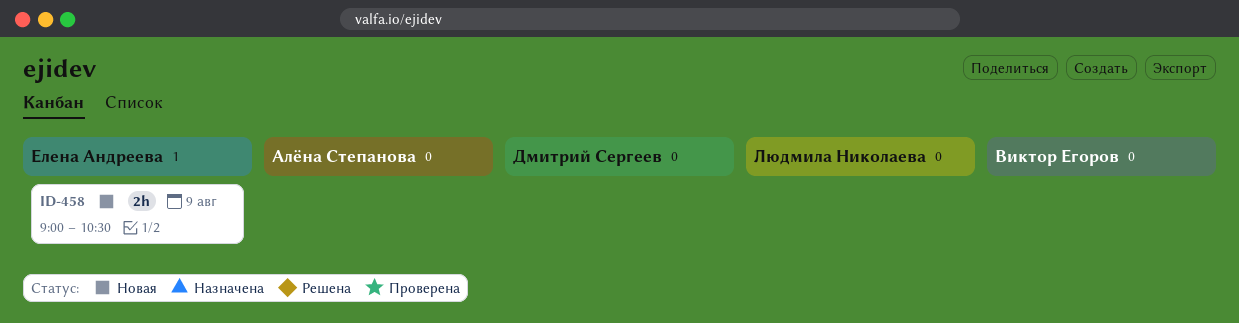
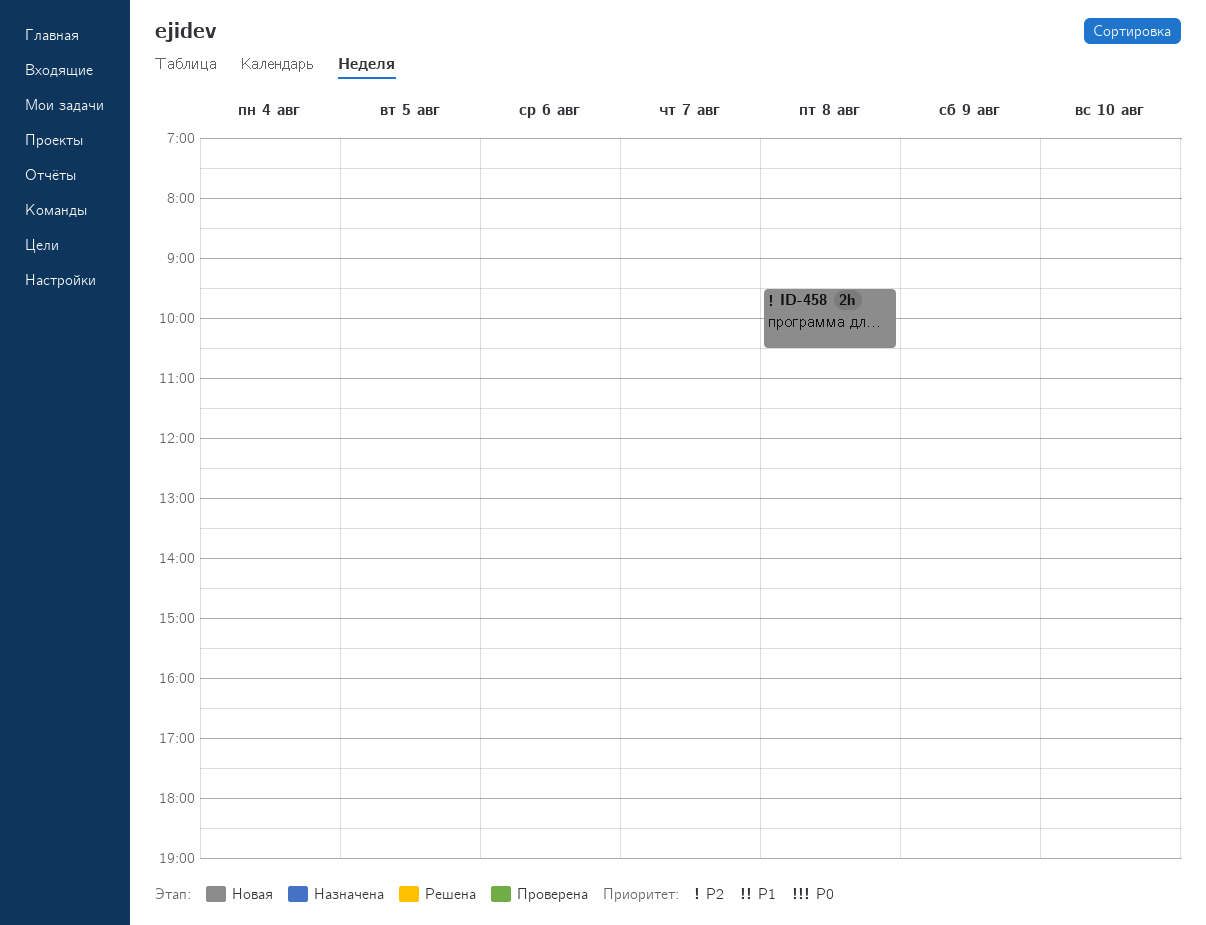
ID-458, day: Aug 9 -> Aug 8
ID-458, begins: 09:00 -> 09:30

